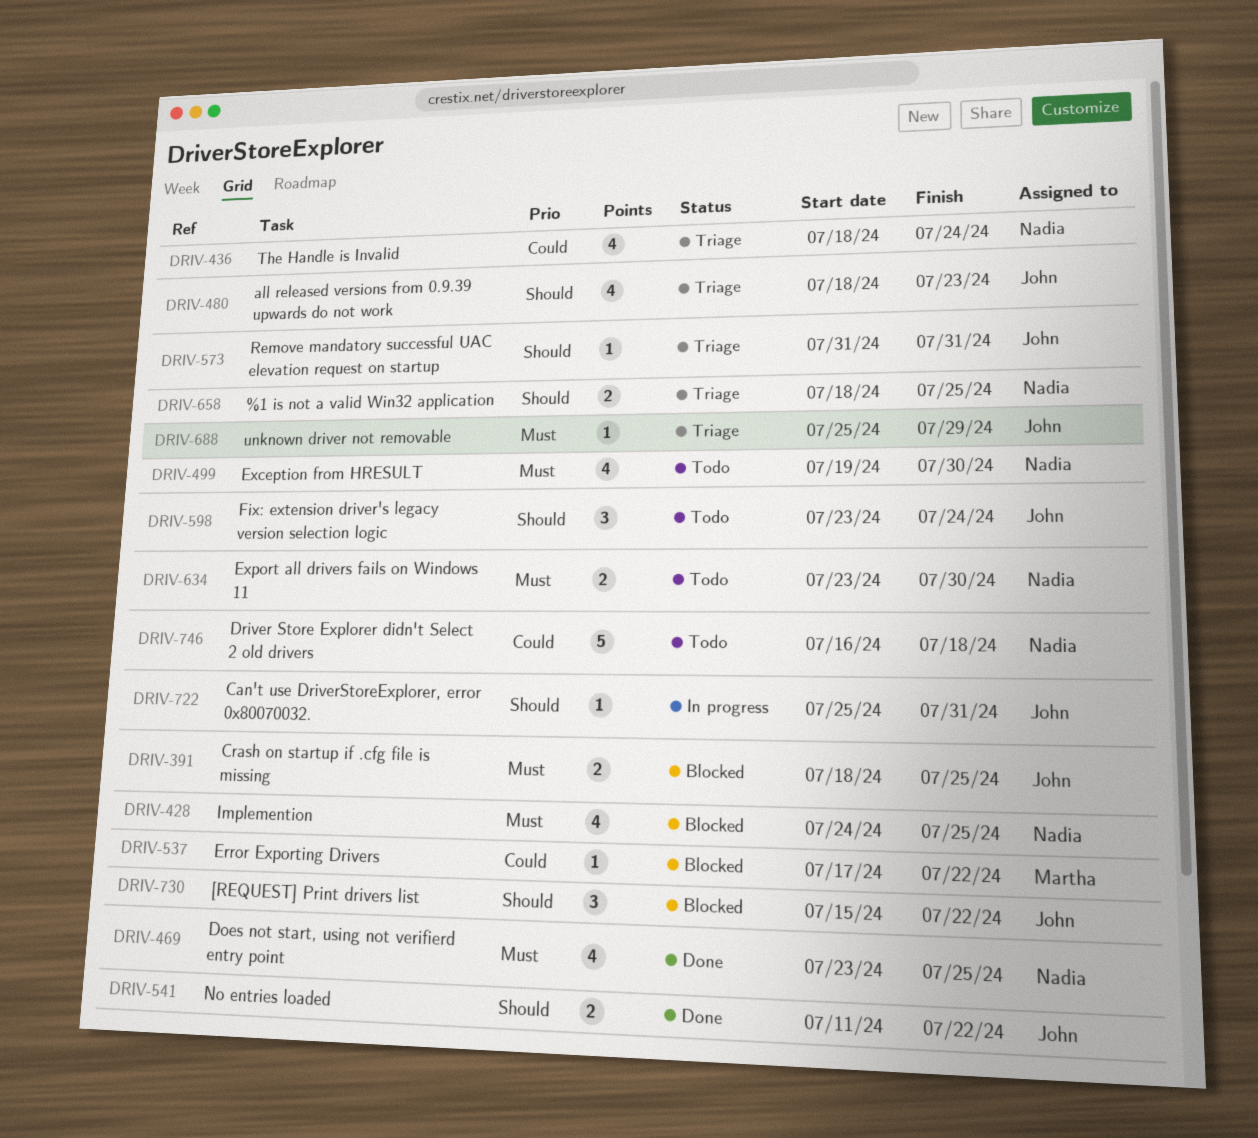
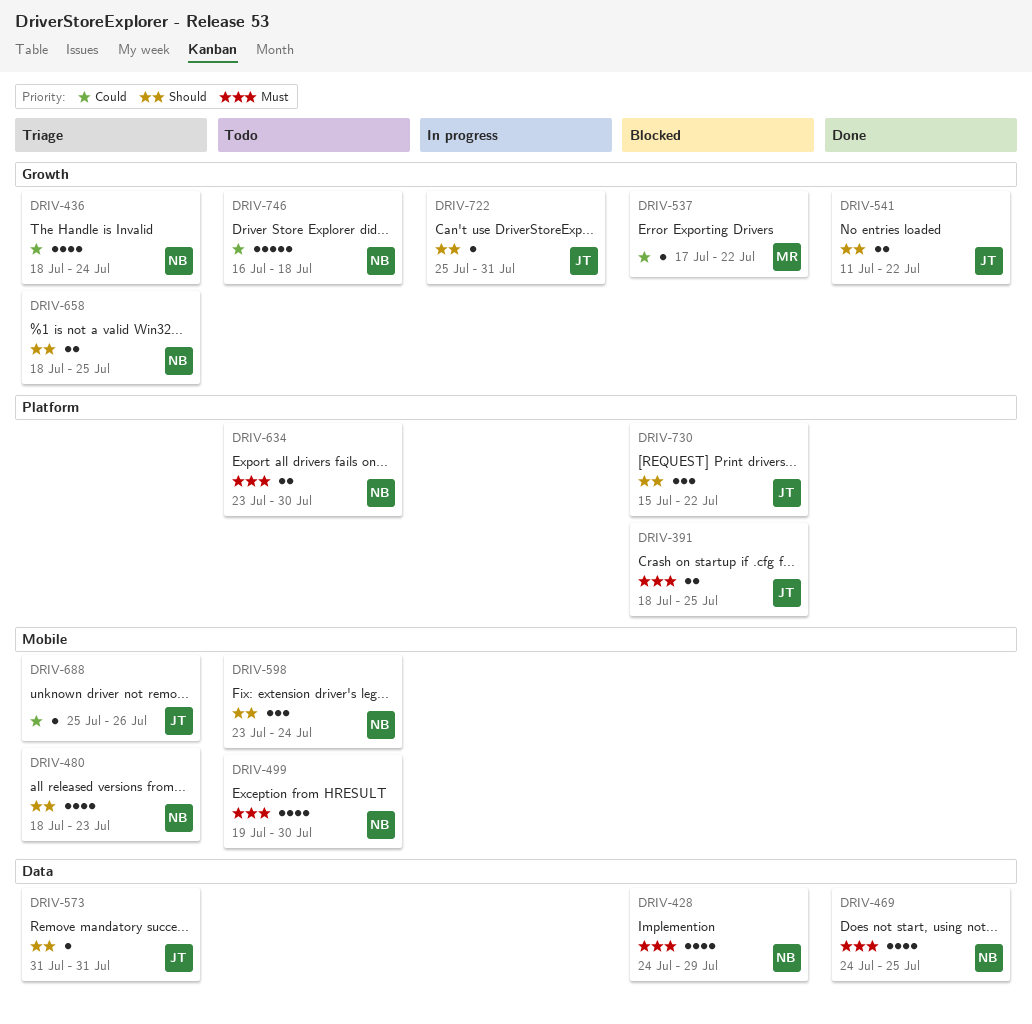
DRIV-428, due: Jul 25 -> Jul 29
DRIV-469, start: Jul 23 -> Jul 24
DRIV-480, owner: John -> Nadia
DRIV-598, owner: John -> Nadia
DRIV-688, priority: Must -> Could
DRIV-688, due: Jul 29 -> Jul 26

